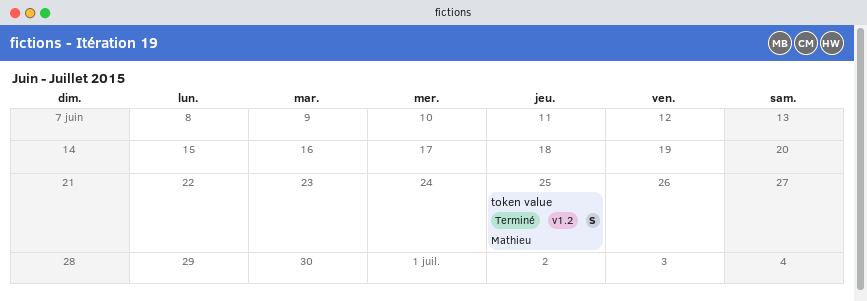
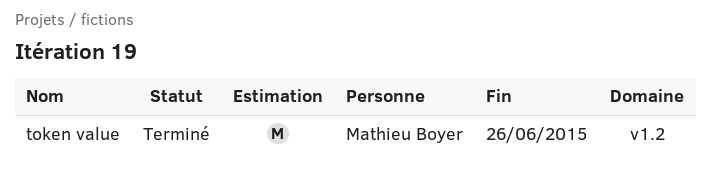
token value, estimate: S -> M
token value, due: Jun 25 -> Jun 26

